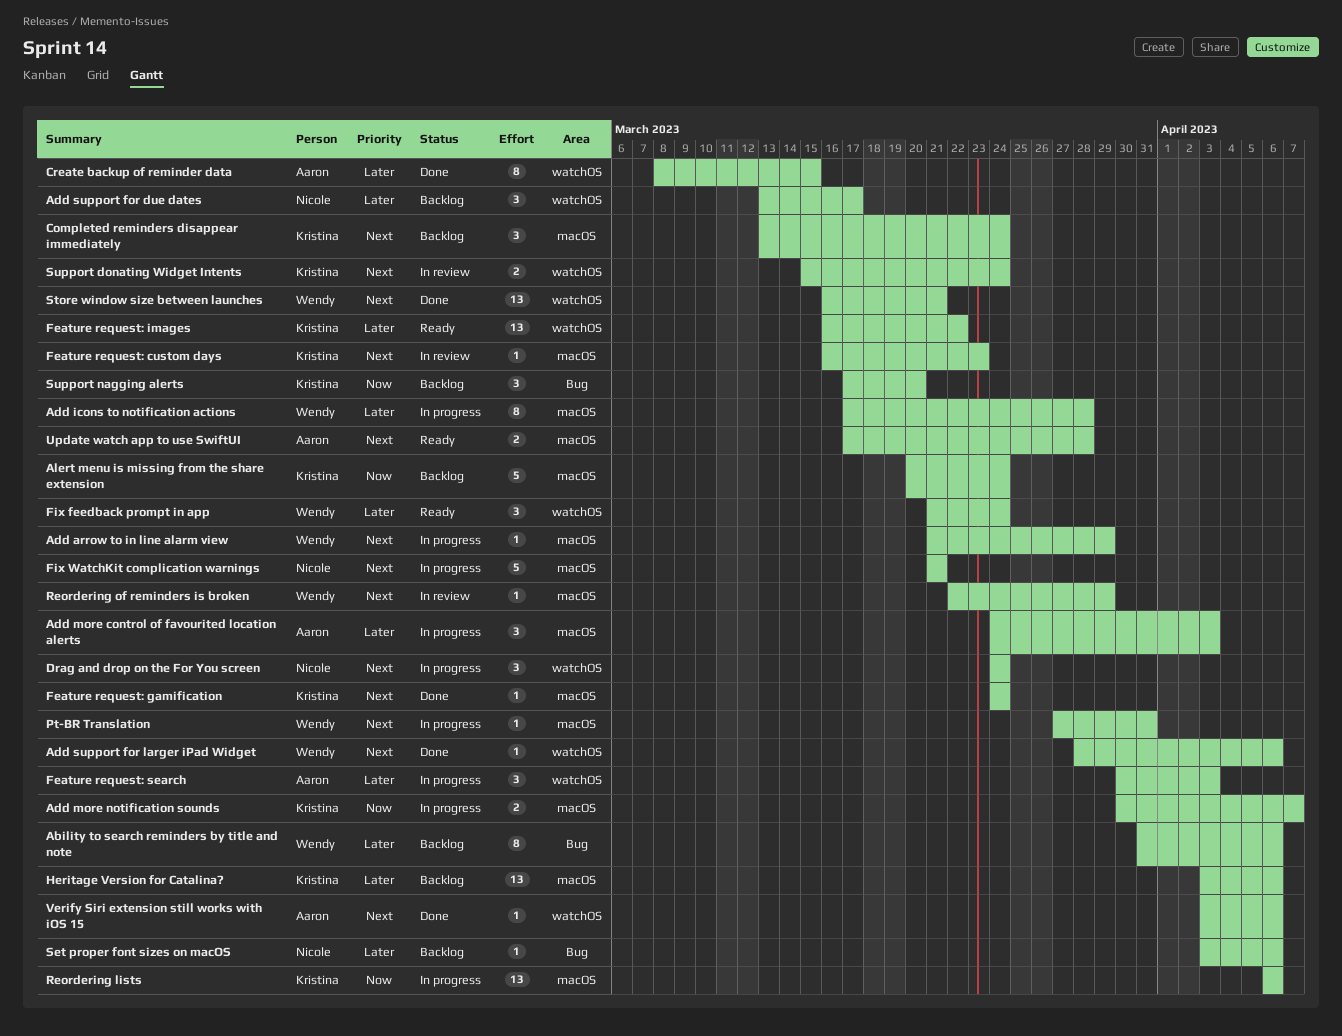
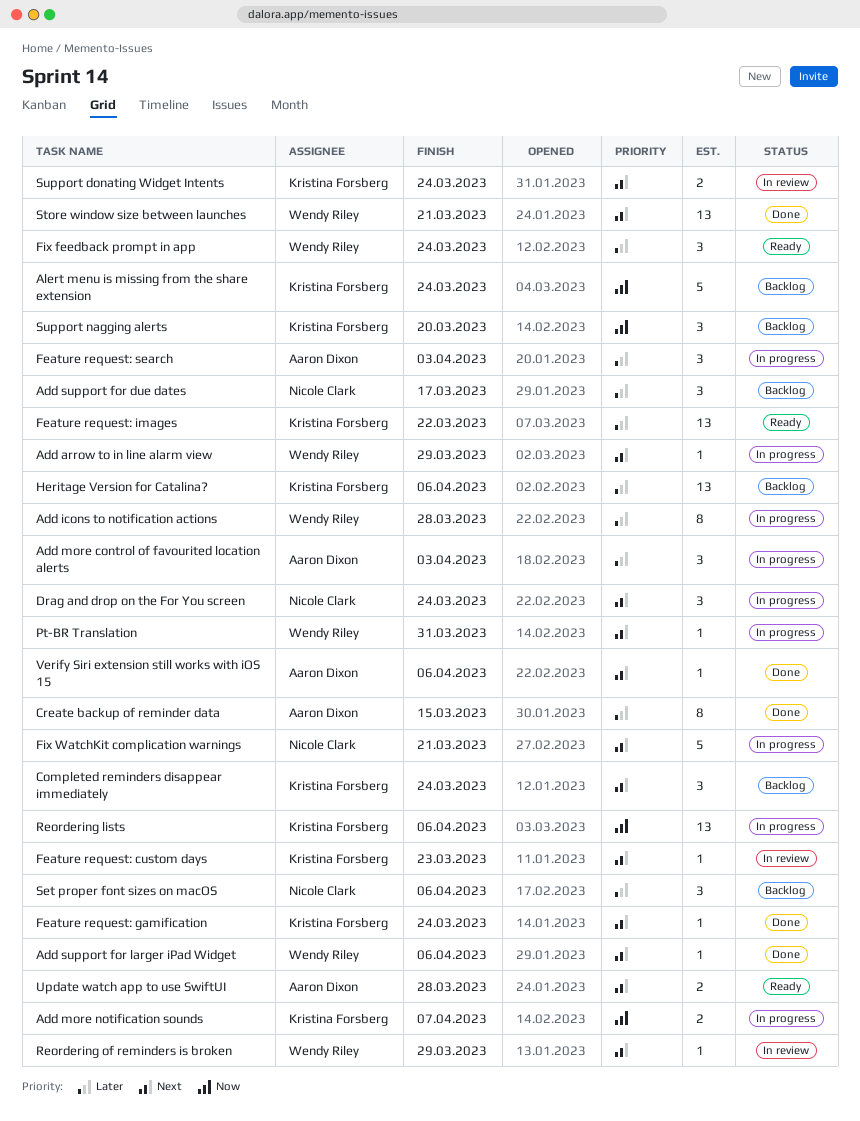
Ability to search reminders by title and note: present -> none
Set proper font sizes on macOS, estimate: 1 -> 3

